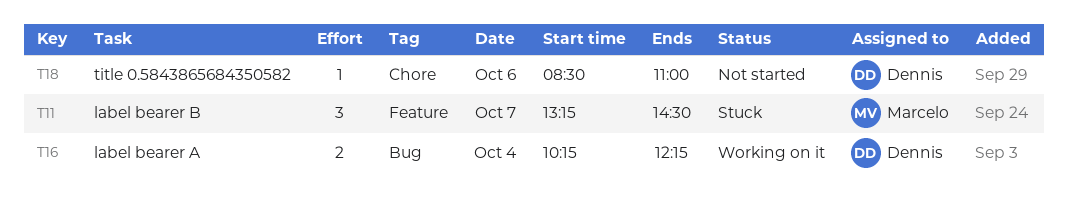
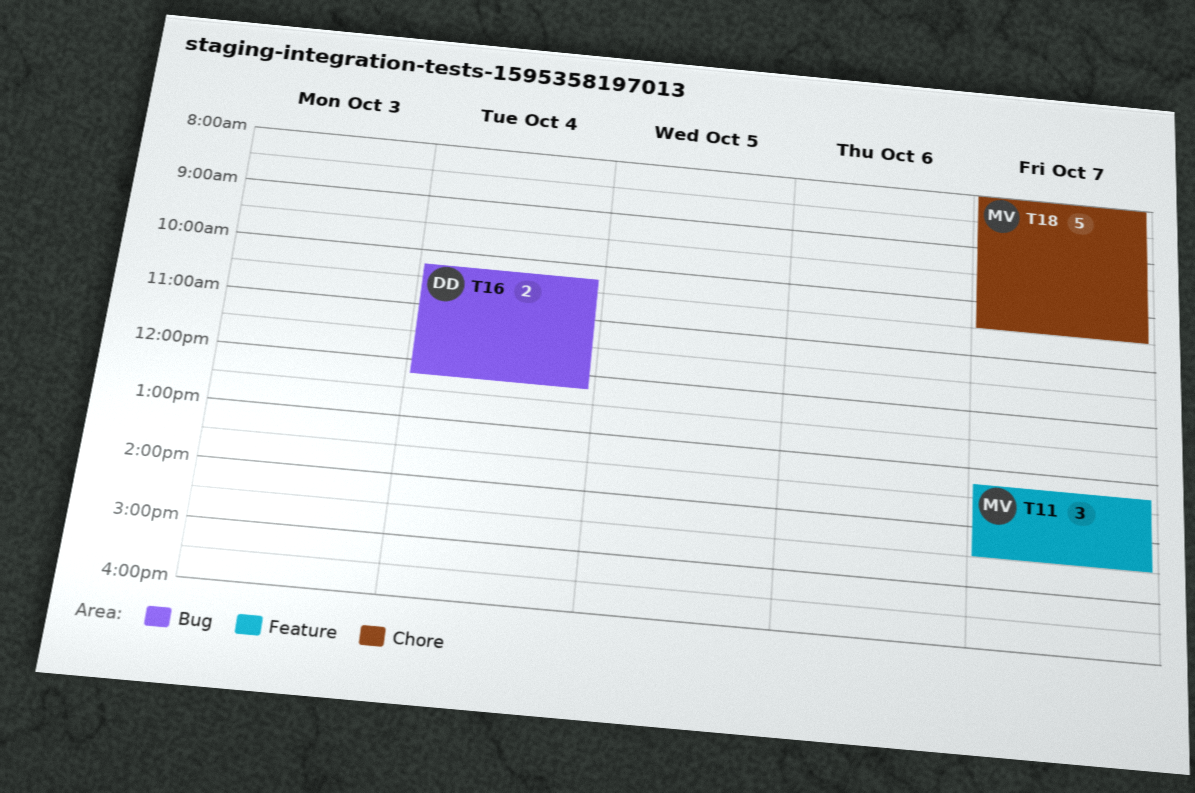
T18, owner: Dennis -> Marcelo
T18, estimate: 1 -> 5
T18, day: Oct 6 -> Oct 7
T18, begins: 08:30 -> 08:00
T18, ends: 11:00 -> 10:30

